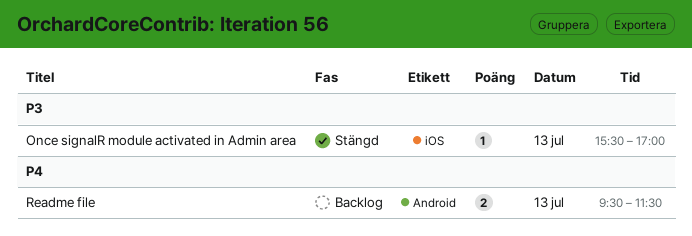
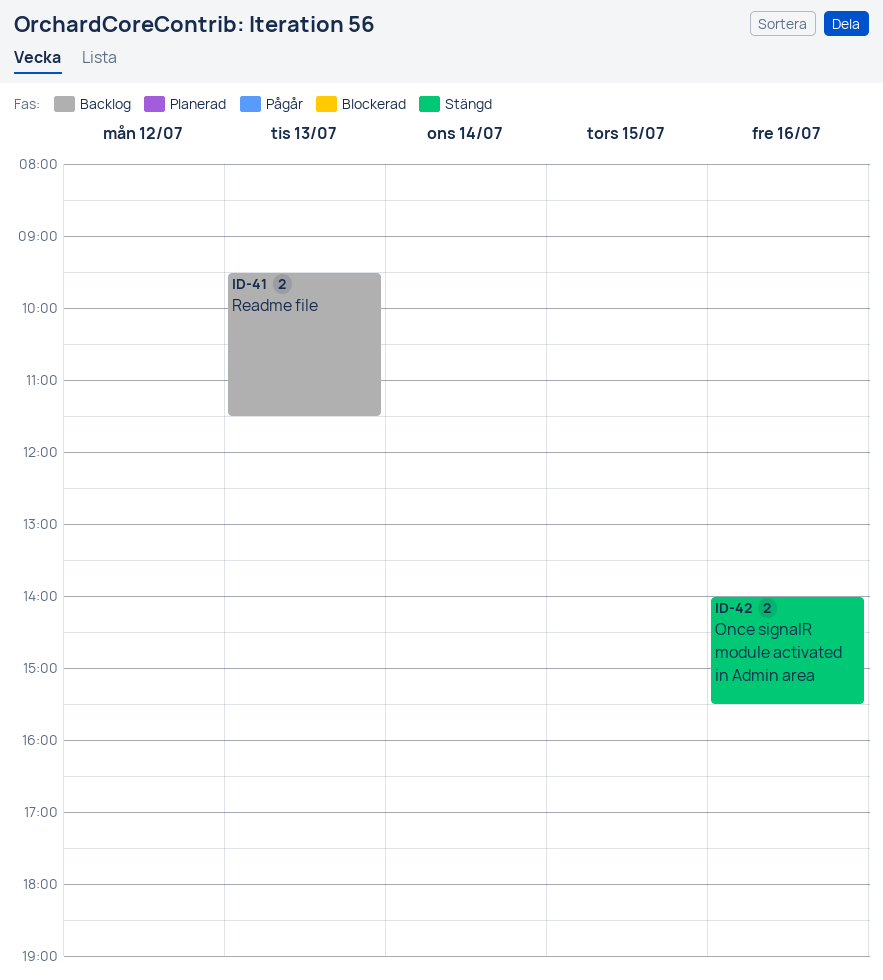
Once signalR module activated in Admin area, estimate: 1 -> 2
Once signalR module activated in Admin area, day: Jul 13 -> Jul 16
Once signalR module activated in Admin area, begins: 15:30 -> 14:00
Once signalR module activated in Admin area, ends: 17:00 -> 15:30

